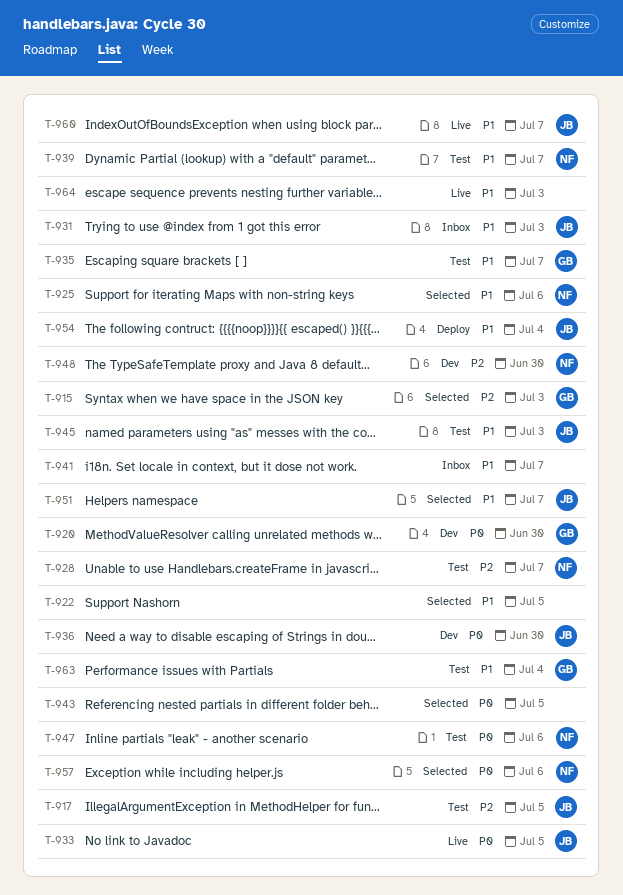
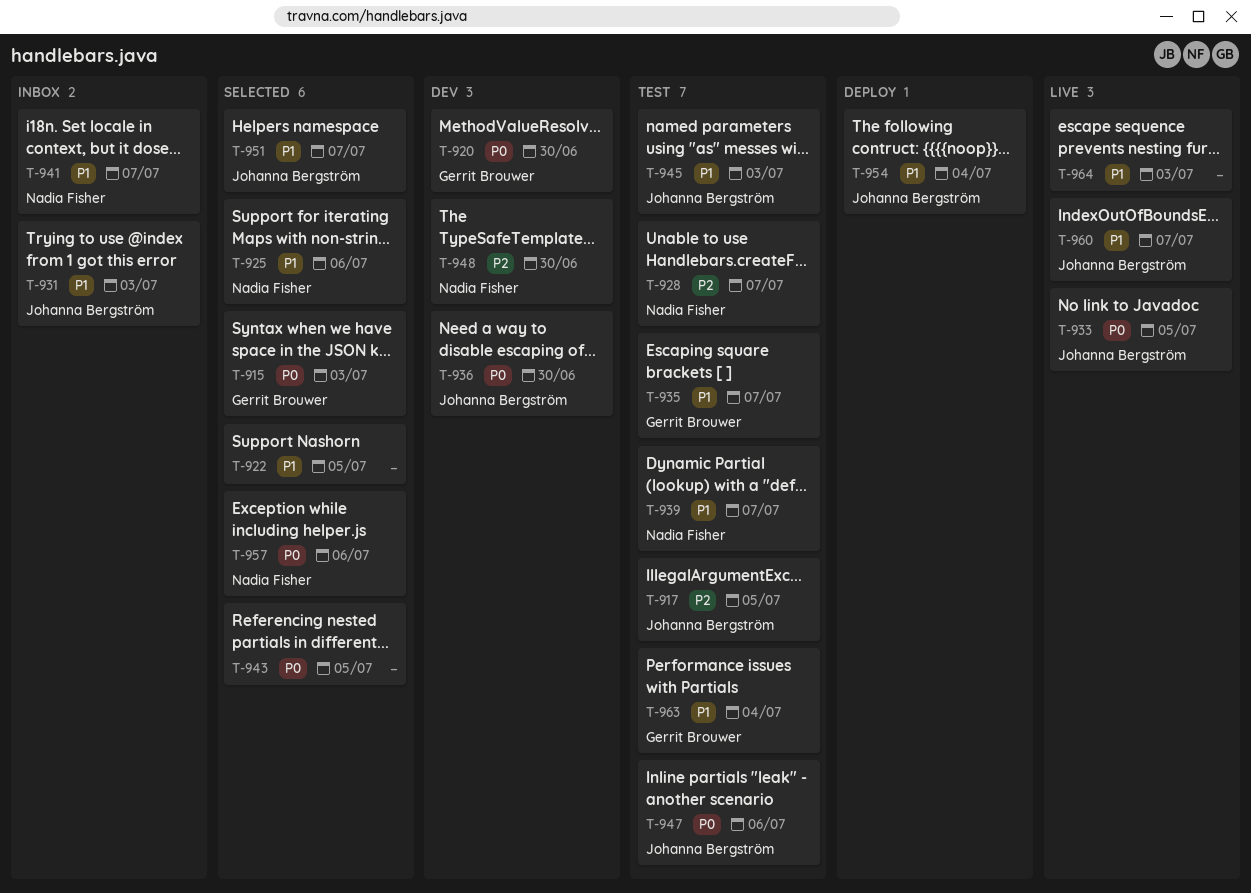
T-915, priority: P2 -> P0
T-941, owner: none -> Nadia Fisher
T-947, owner: Nadia Fisher -> Johanna Bergström

